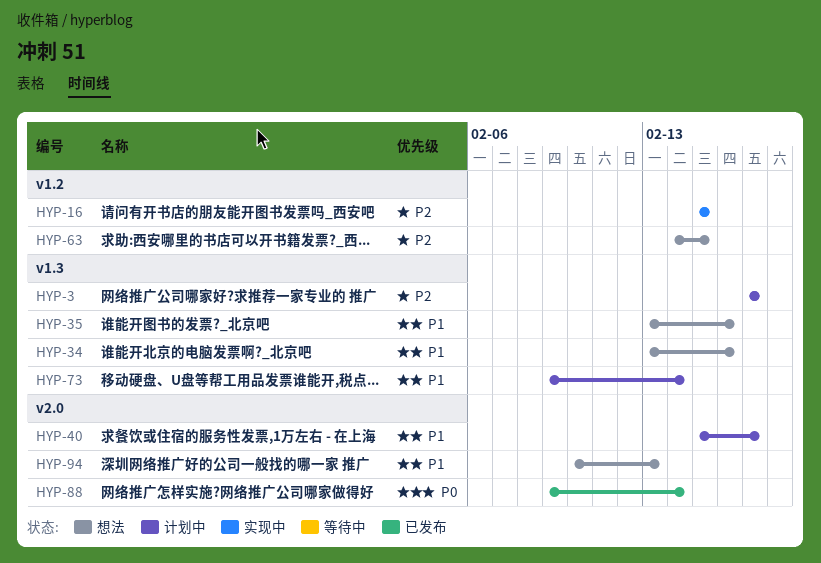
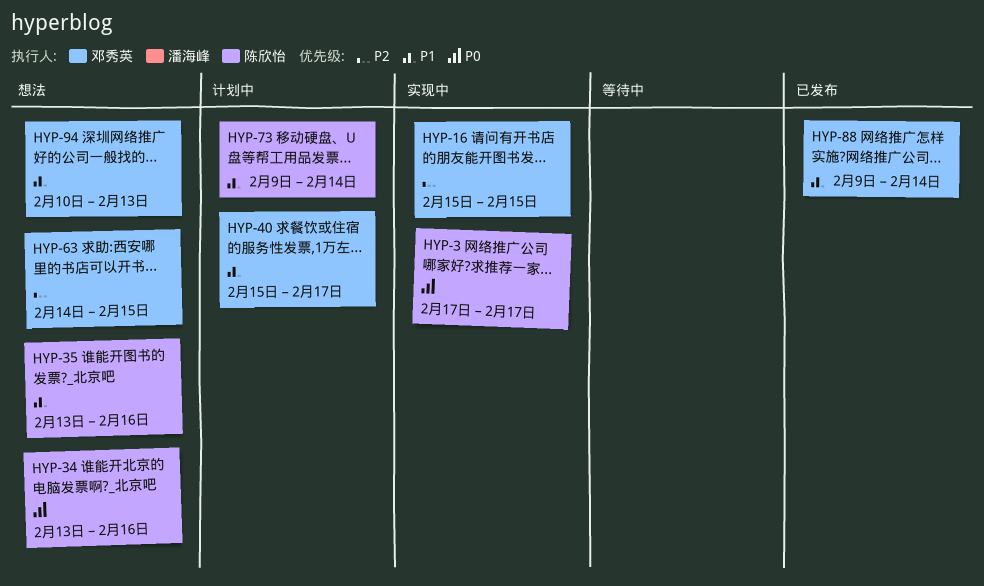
HYP-3, status: 计划中 -> 实现中
HYP-3, priority: P2 -> P0
HYP-34, priority: P1 -> P0
HYP-88, priority: P0 -> P1

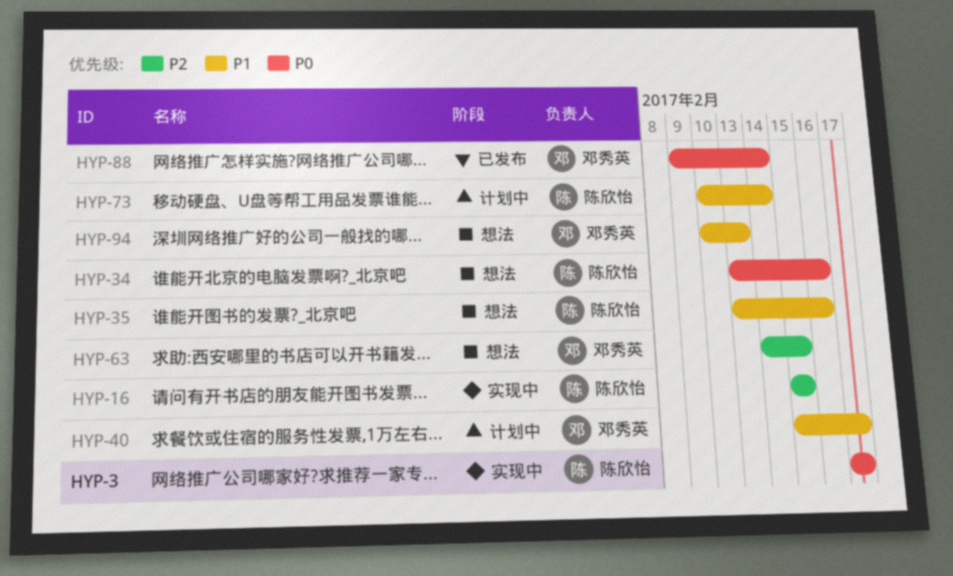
HYP-16, owner: 邓秀英 -> 陈欣怡
HYP-73, start: Feb 9 -> Feb 10
HYP-88, priority: P1 -> P0

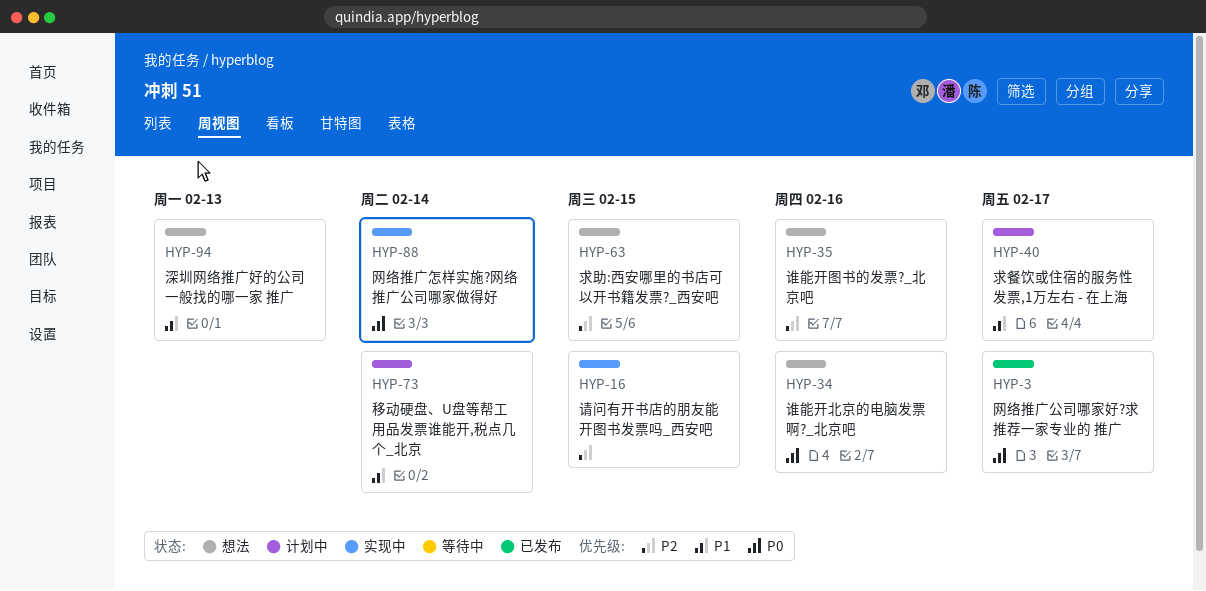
HYP-3, status: 实现中 -> 已发布
HYP-35, priority: P1 -> P2
HYP-88, status: 已发布 -> 实现中

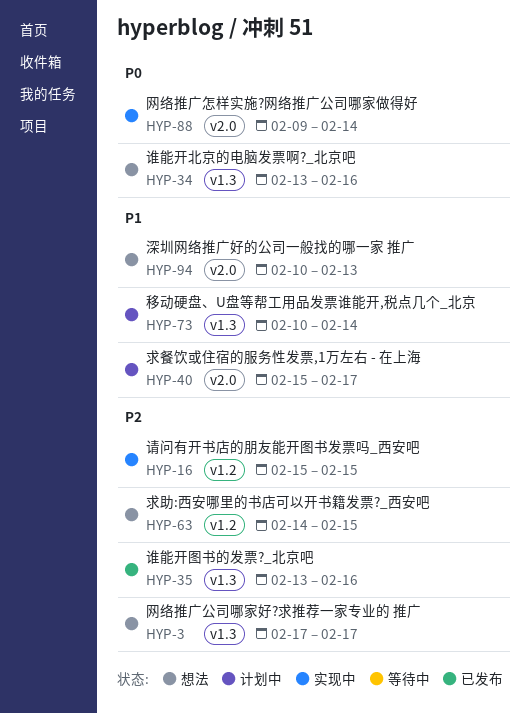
HYP-3, status: 已发布 -> 想法
HYP-3, priority: P0 -> P2
HYP-35, status: 想法 -> 已发布

